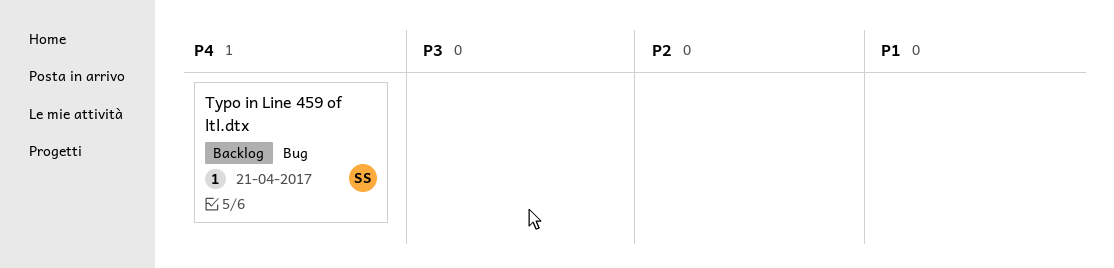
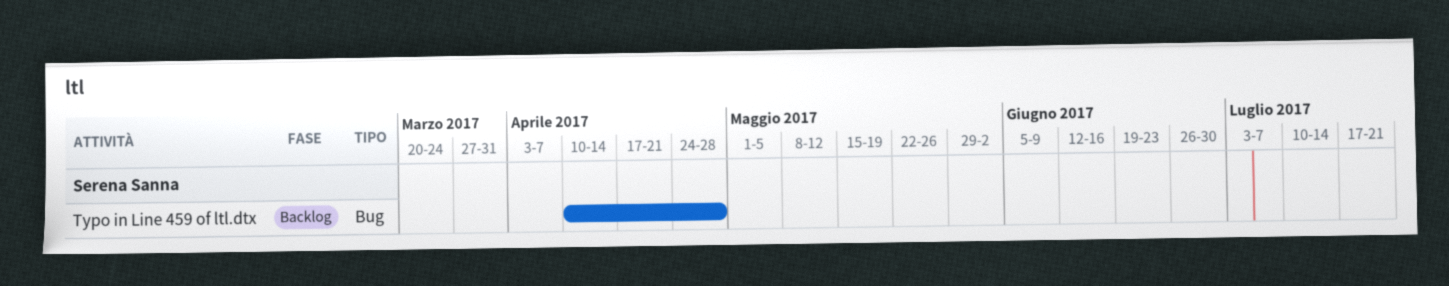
Typo in Line 459 of ltl.dtx, due: Apr 21 -> Apr 28

